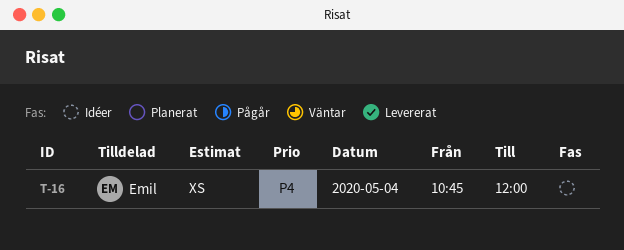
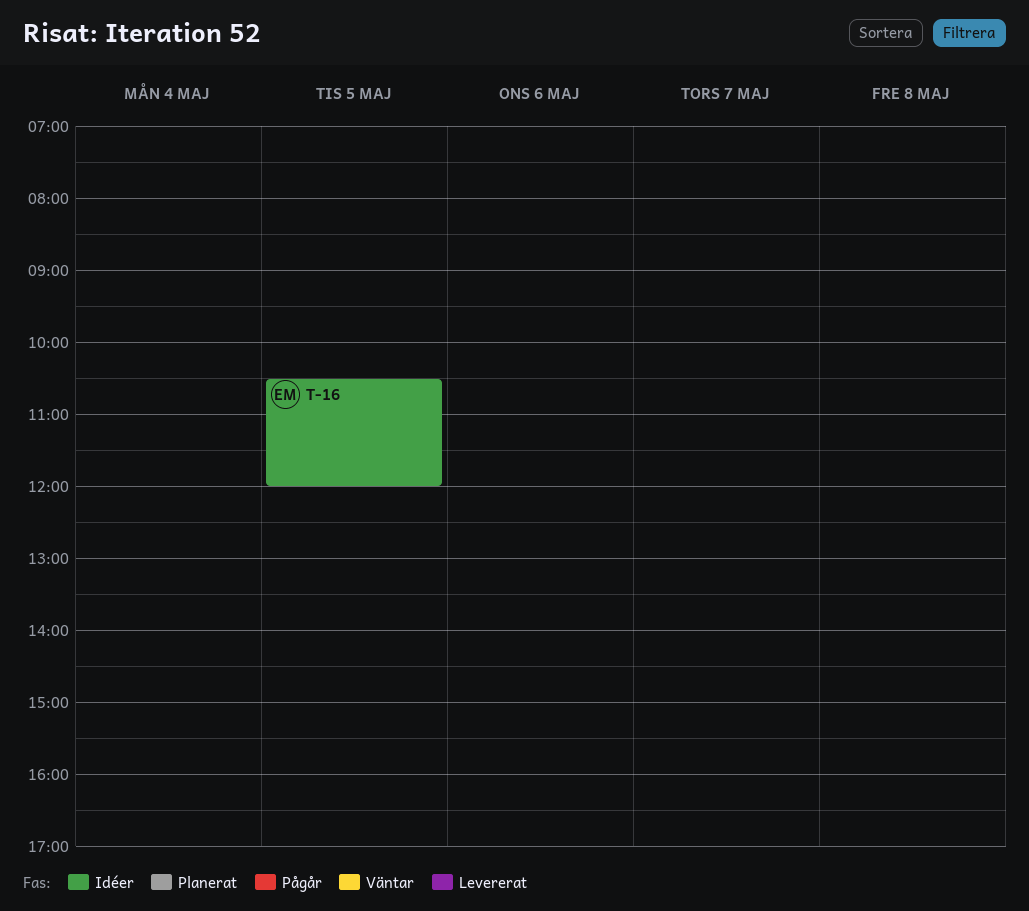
T-16, day: May 4 -> May 5
T-16, begins: 10:45 -> 10:30

